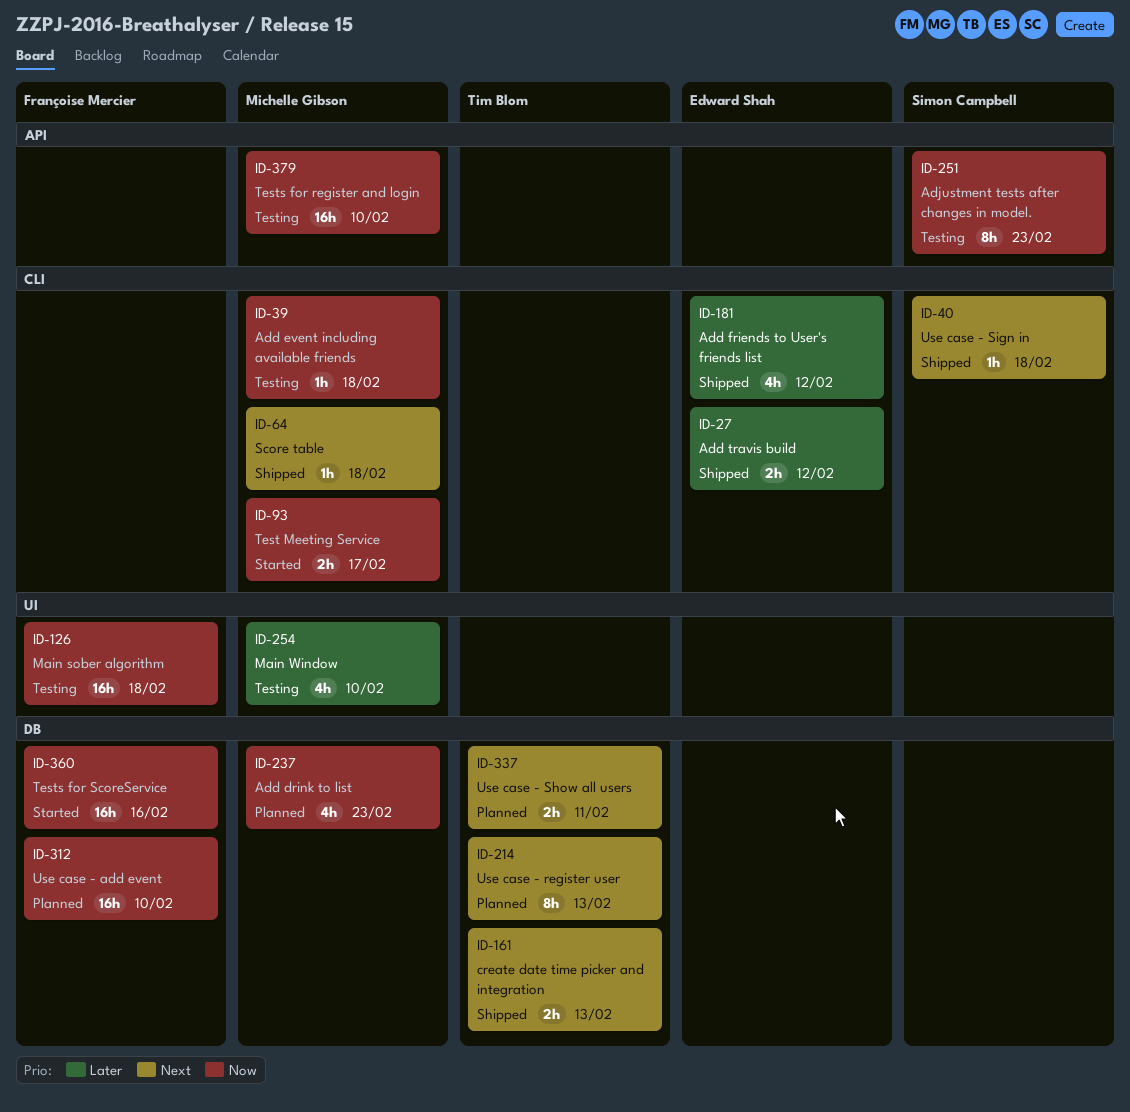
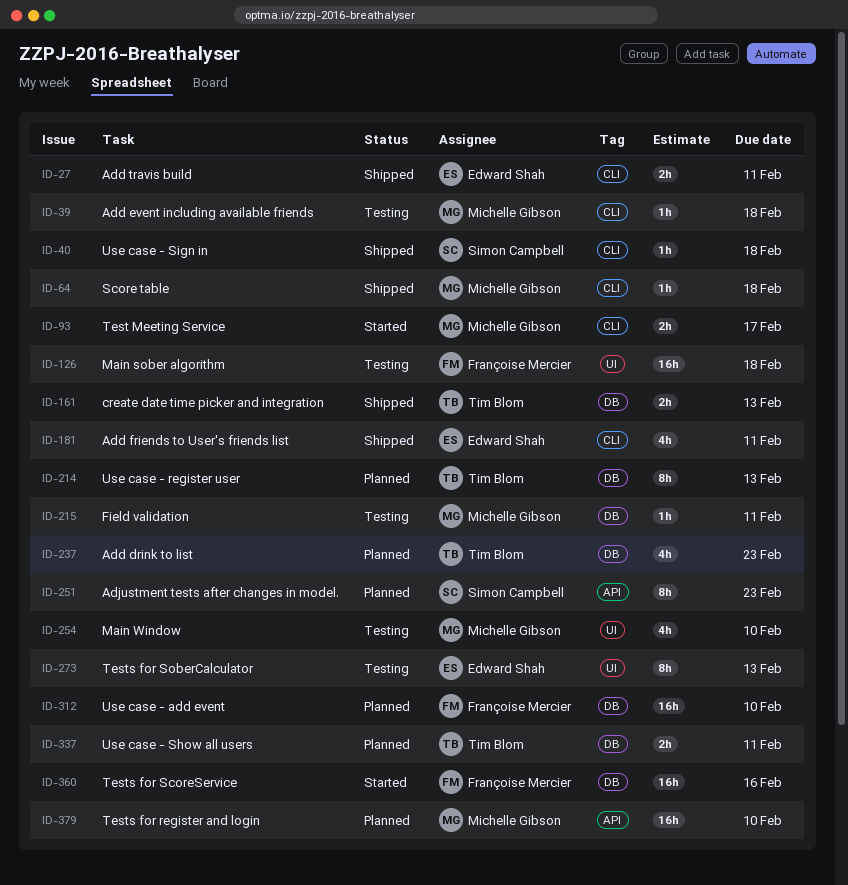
ID-27, due: Feb 12 -> Feb 11
ID-181, due: Feb 12 -> Feb 11
ID-215: none -> present
ID-237, owner: Michelle Gibson -> Tim Blom
ID-251, status: Testing -> Planned
ID-273: none -> present
ID-379, status: Testing -> Planned

